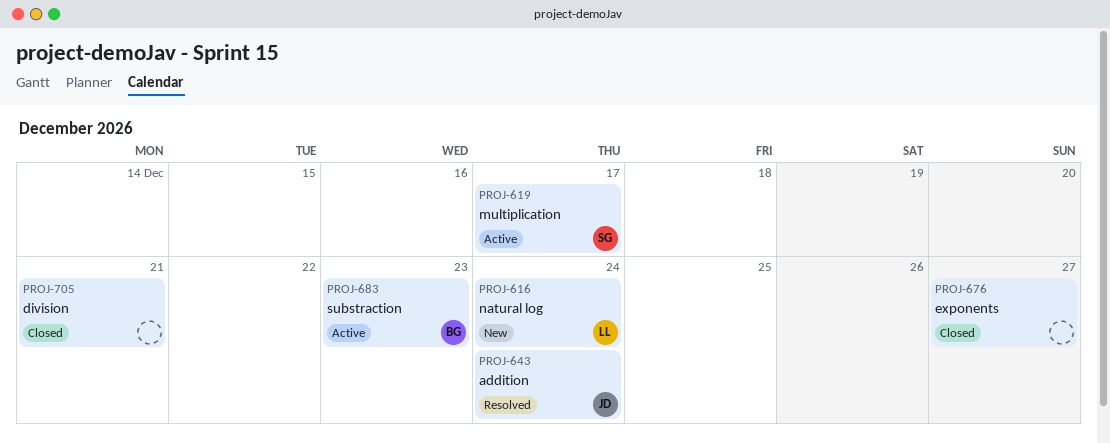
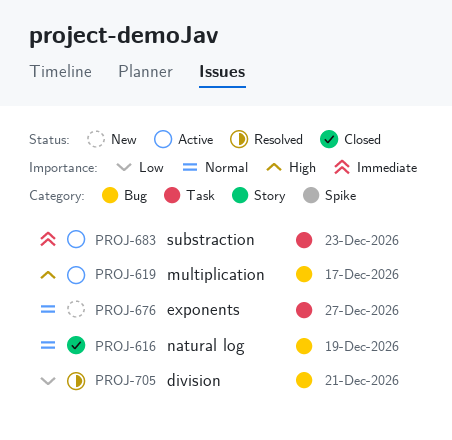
PROJ-616, status: New -> Closed
PROJ-616, due: Dec 24 -> Dec 19
PROJ-643: present -> none
PROJ-676, status: Closed -> New
PROJ-705, status: Closed -> Resolved

